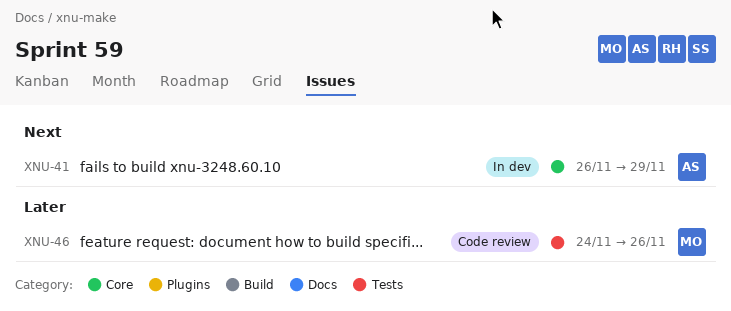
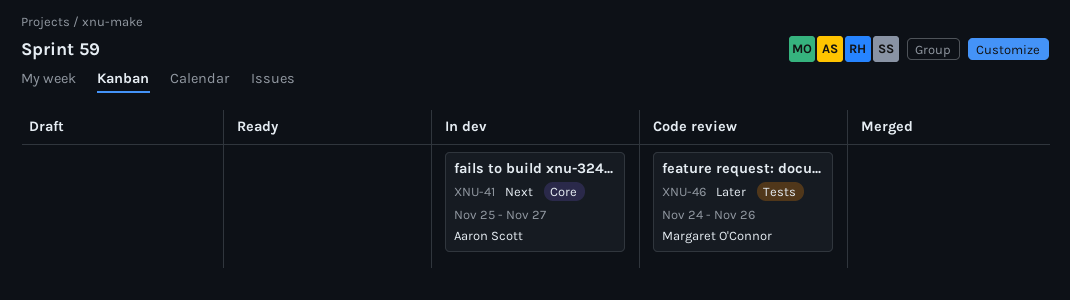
XNU-41, start: Nov 26 -> Nov 25
XNU-41, due: Nov 29 -> Nov 27

